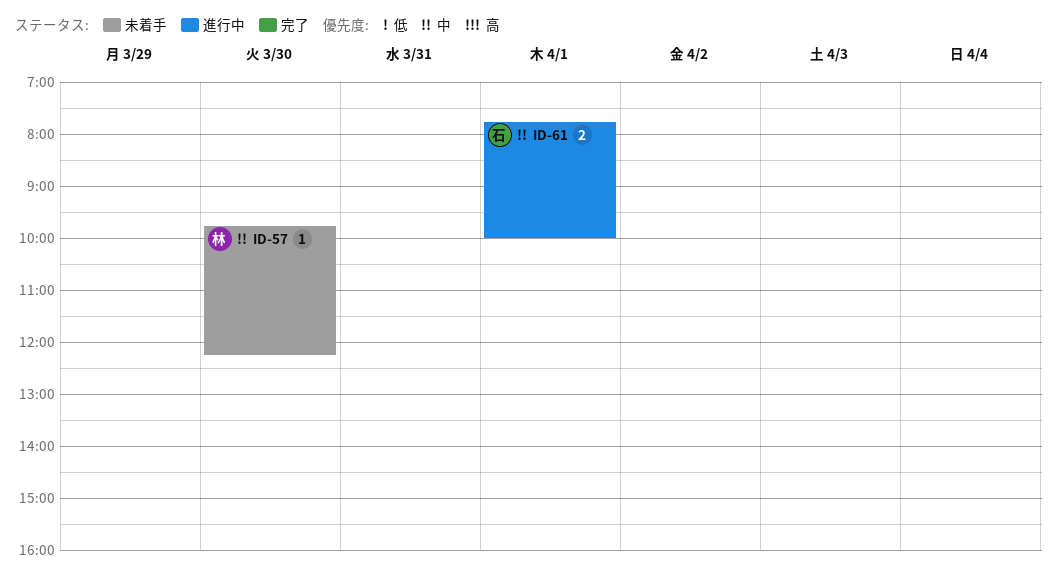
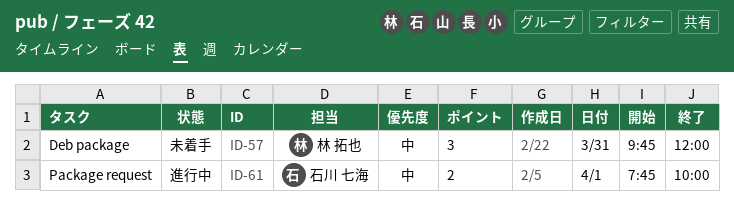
ID-57, estimate: 1 -> 3
ID-57, day: Mar 30 -> Mar 31
ID-57, ends: 12:15 -> 12:00

